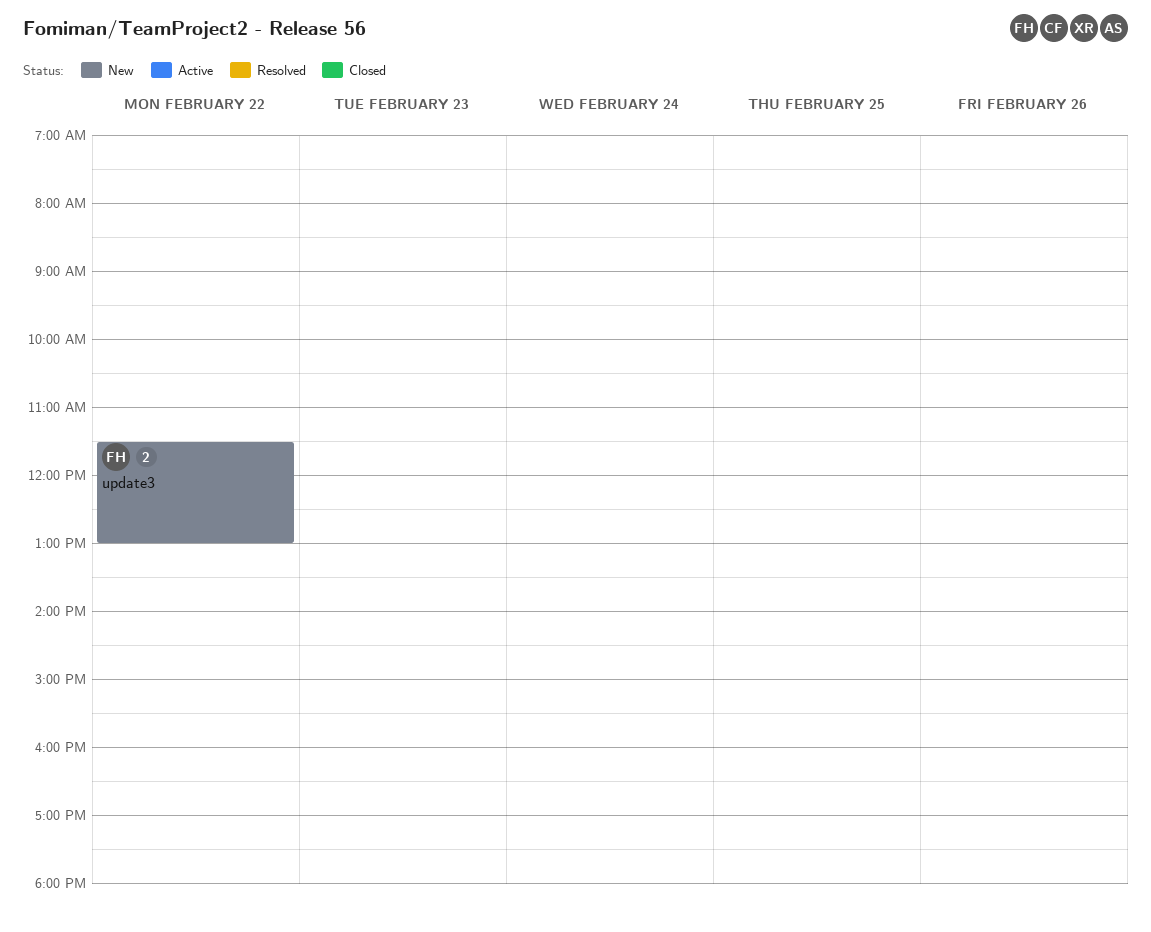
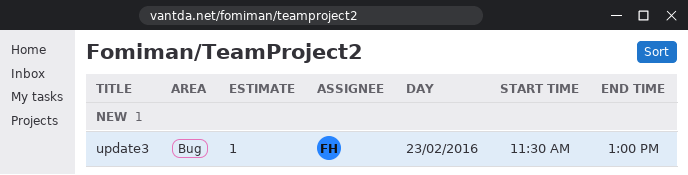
update3, estimate: 2 -> 1
update3, day: Feb 22 -> Feb 23

